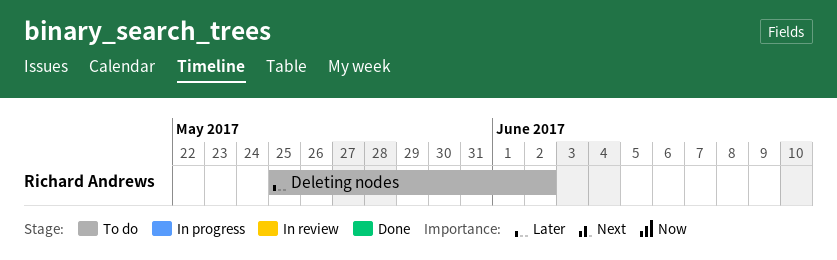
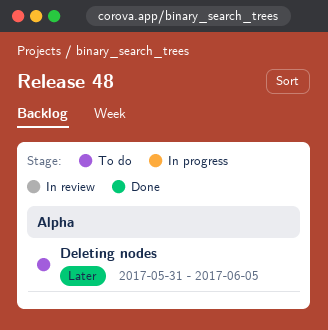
Deleting nodes, start: May 25 -> May 31
Deleting nodes, due: Jun 2 -> Jun 5

